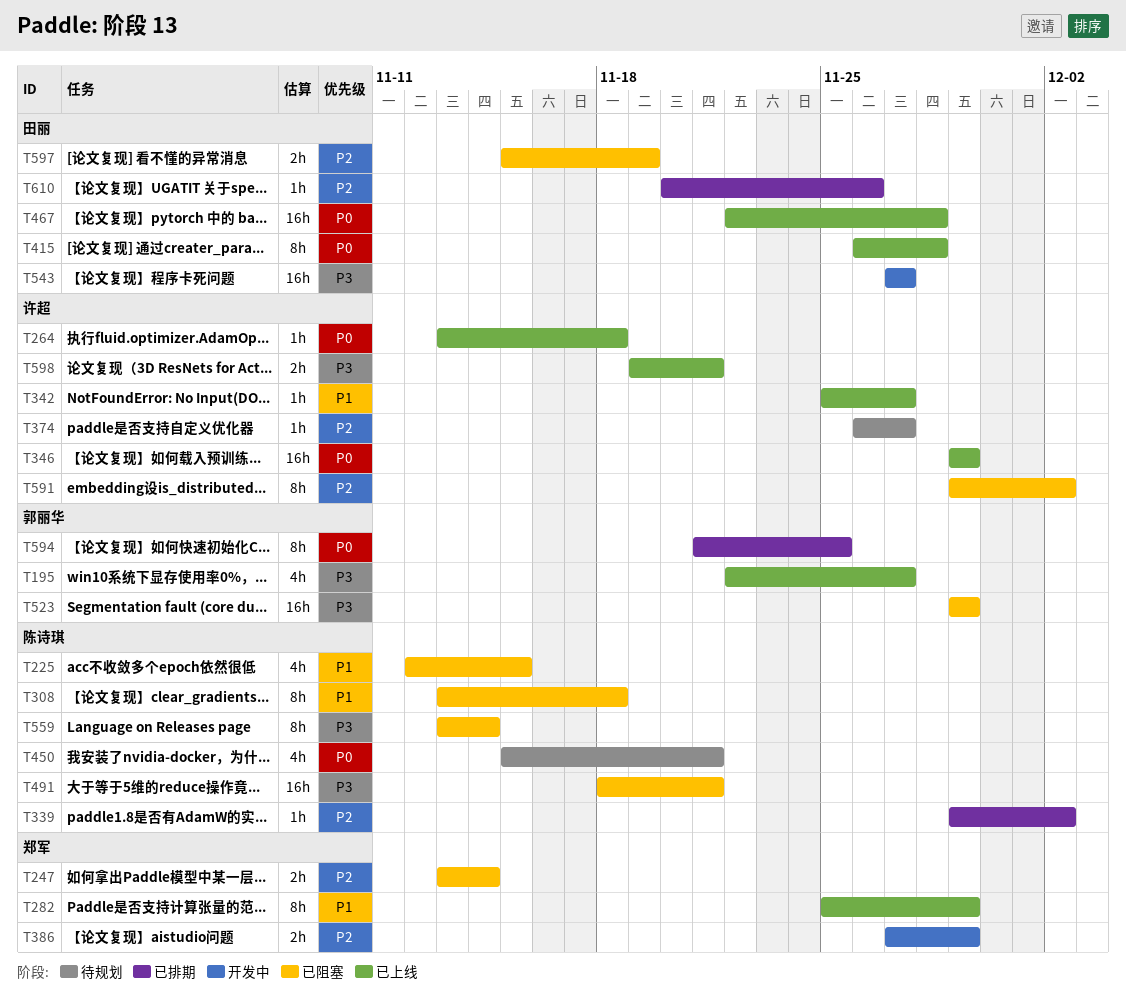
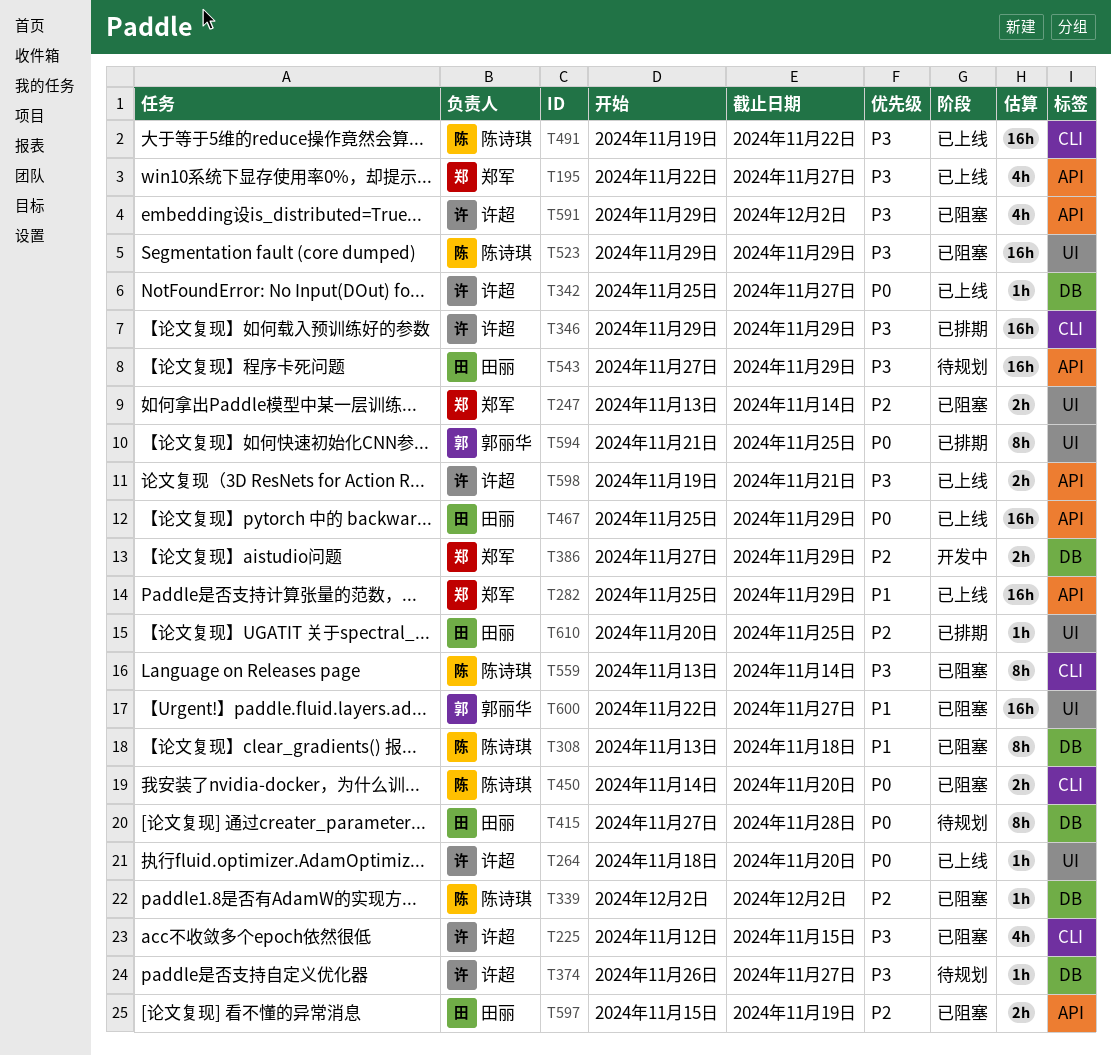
T195, owner: 郭丽华 -> 郑军
T225, owner: 陈诗琪 -> 许超
T225, priority: P1 -> P3
T264, start: Nov 13 -> Nov 18
T264, due: Nov 18 -> Nov 20
T282, estimate: 8h -> 16h
T339, status: 已排期 -> 已阻塞
T339, start: Nov 29 -> Dec 2
T342, priority: P1 -> P0
T346, status: 已上线 -> 已排期
T346, priority: P0 -> P3
T374, priority: P2 -> P3
T415, status: 已上线 -> 待规划
T415, start: Nov 26 -> Nov 27
T450, status: 待规划 -> 已阻塞
T450, estimate: 4h -> 2h
T450, start: Nov 15 -> Nov 14
T450, due: Nov 21 -> Nov 20
T467, start: Nov 22 -> Nov 25
T467, due: Nov 28 -> Nov 29
T491, status: 已阻塞 -> 已上线
T491, start: Nov 18 -> Nov 19
T491, due: Nov 21 -> Nov 22
T523, owner: 郭丽华 -> 陈诗琪
T543, status: 开发中 -> 待规划
T543, due: Nov 27 -> Nov 29
T591, priority: P2 -> P3
T591, estimate: 8h -> 4h
T600: none -> present
T610, due: Nov 26 -> Nov 25

